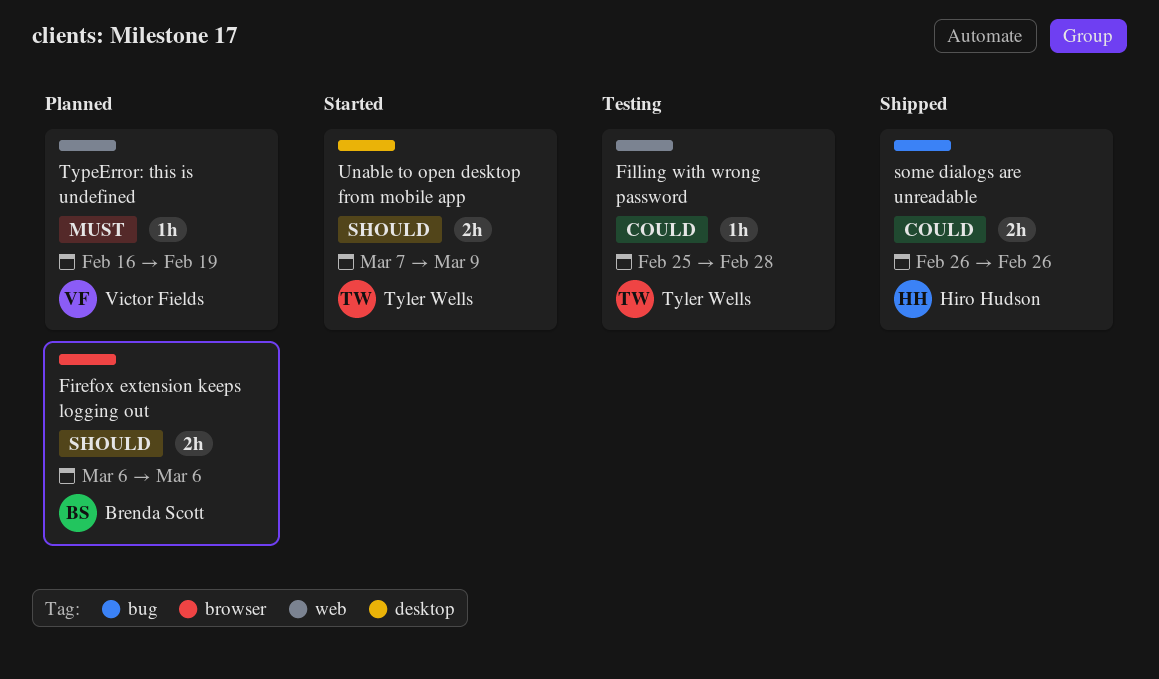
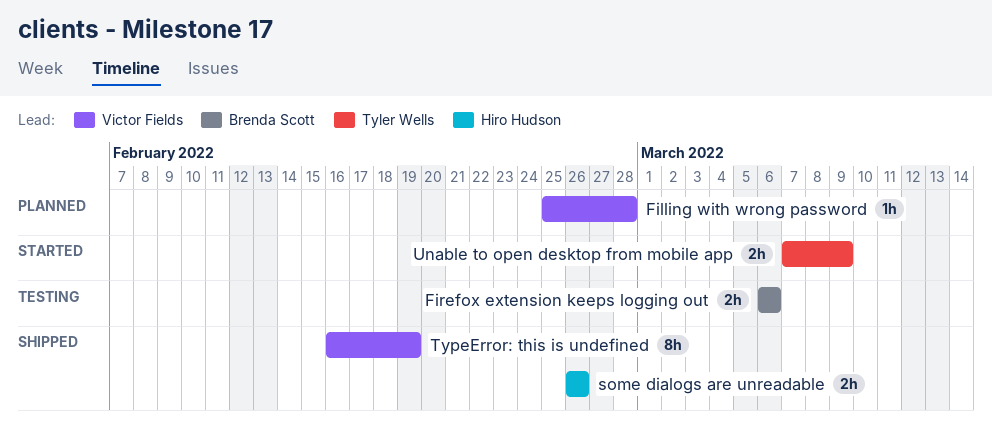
Filling with wrong password, status: Testing -> Planned
Filling with wrong password, owner: Tyler Wells -> Victor Fields
Firefox extension keeps logging out, status: Planned -> Testing
TypeError: this is undefined, status: Planned -> Shipped
TypeError: this is undefined, estimate: 1h -> 8h

